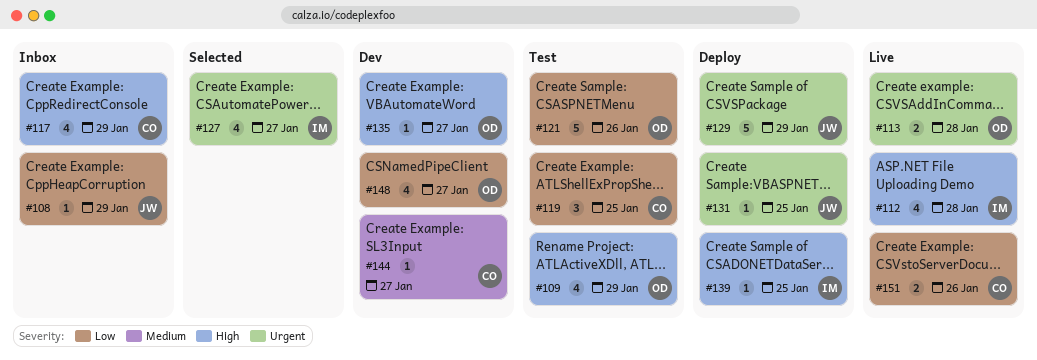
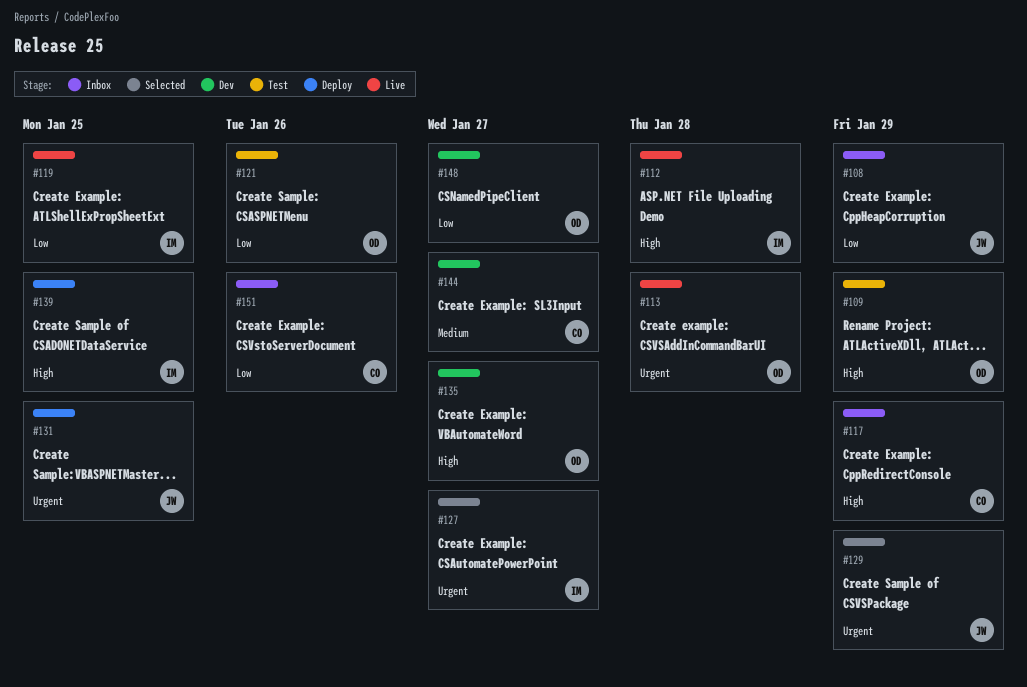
#119, status: Test -> Live
#119, owner: CO -> IM
#129, status: Deploy -> Selected
#151, status: Live -> Inbox

